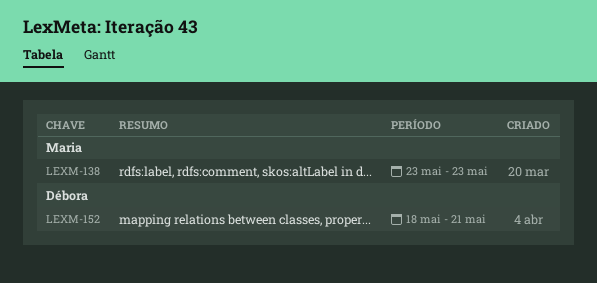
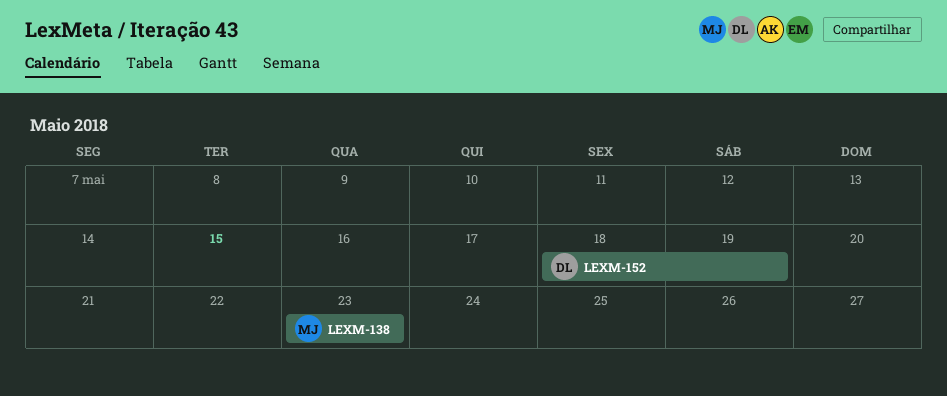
LEXM-152, due: May 21 -> May 19

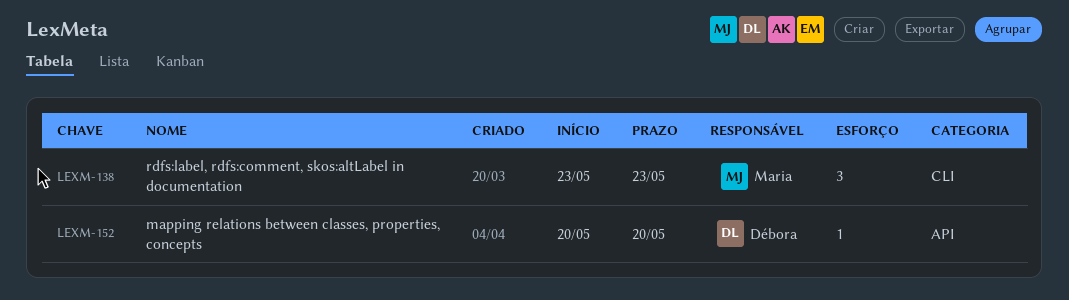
LEXM-152, start: May 18 -> May 20
LEXM-152, due: May 19 -> May 20

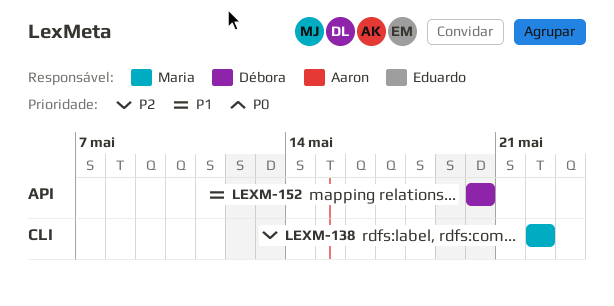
LEXM-138, start: May 23 -> May 22
LEXM-138, due: May 23 -> May 22

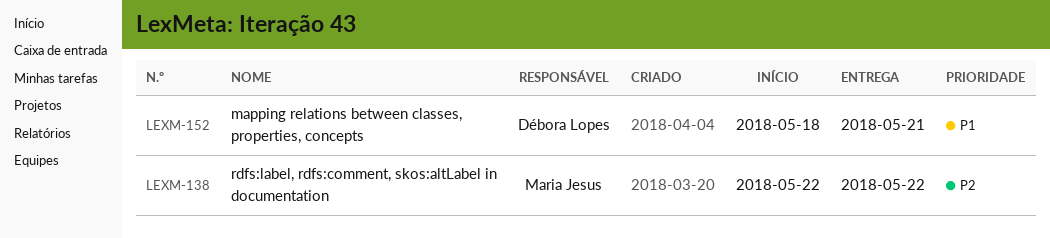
LEXM-152, start: May 20 -> May 18
LEXM-152, due: May 20 -> May 21

